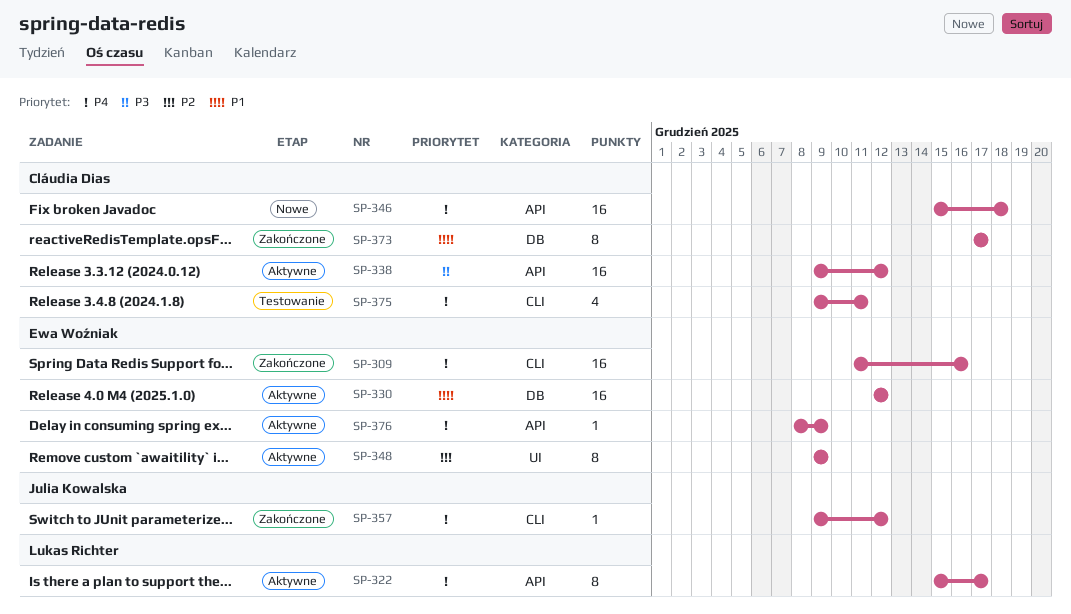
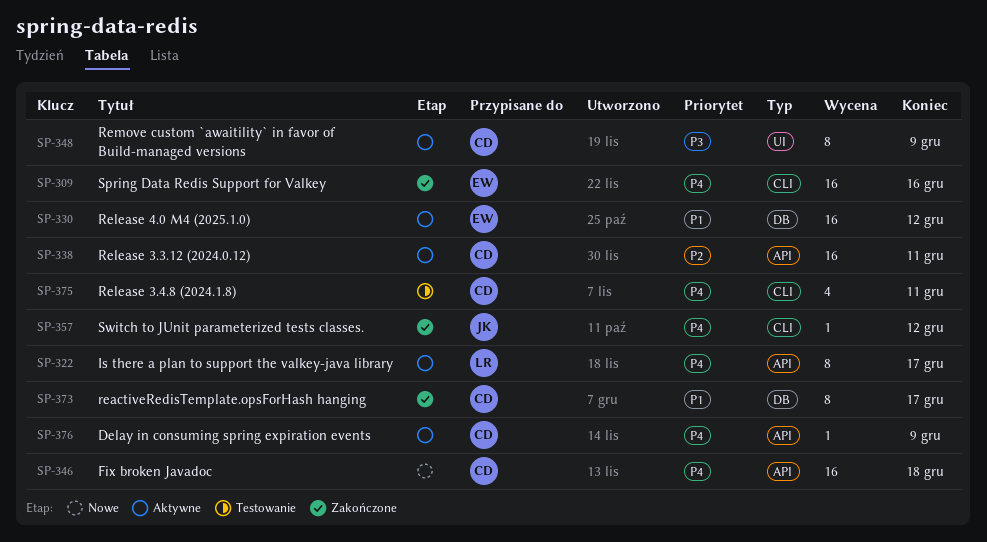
SP-338, priority: P3 -> P2
SP-338, due: Dec 12 -> Dec 11
SP-348, owner: Ewa Woźniak -> Cláudia Dias
SP-348, priority: P2 -> P3
SP-376, owner: Ewa Woźniak -> Cláudia Dias

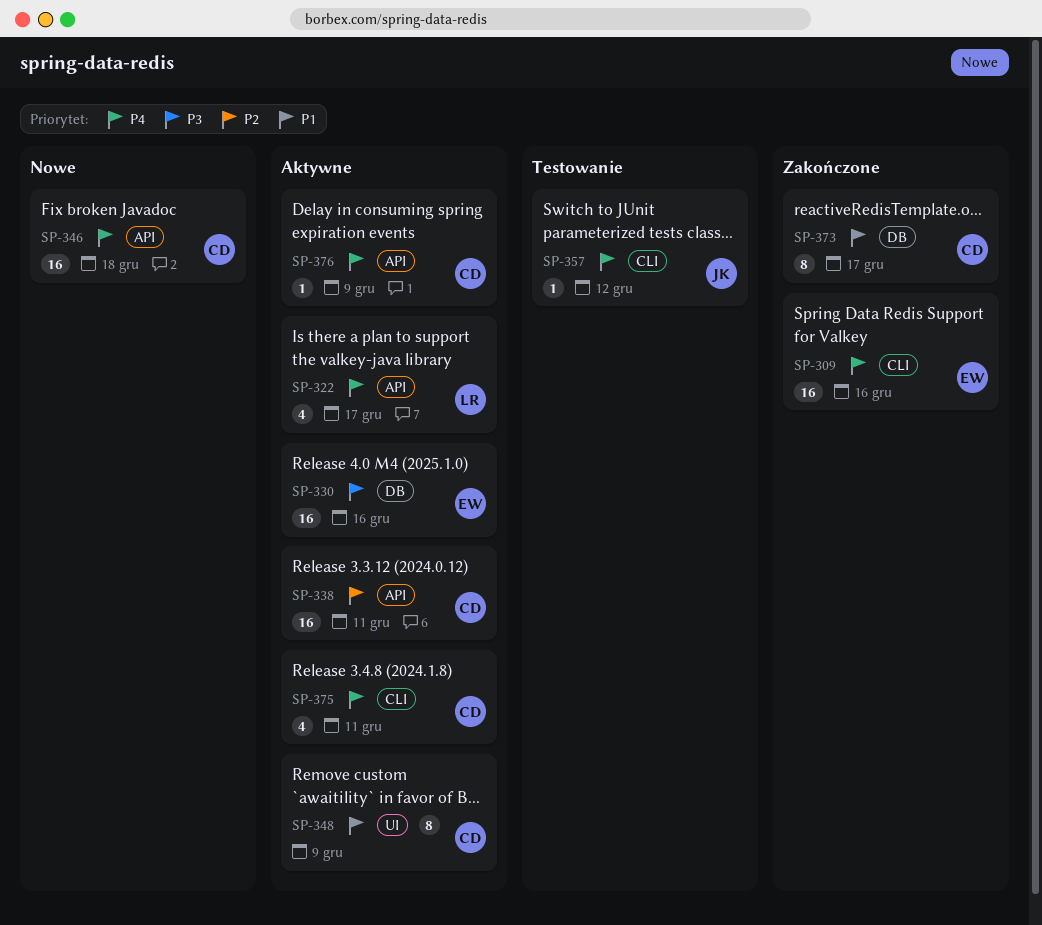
SP-322, estimate: 8 -> 4
SP-330, priority: P1 -> P3
SP-330, due: Dec 12 -> Dec 16
SP-348, priority: P3 -> P1
SP-357, status: Zakończone -> Testowanie
SP-375, status: Testowanie -> Aktywne

